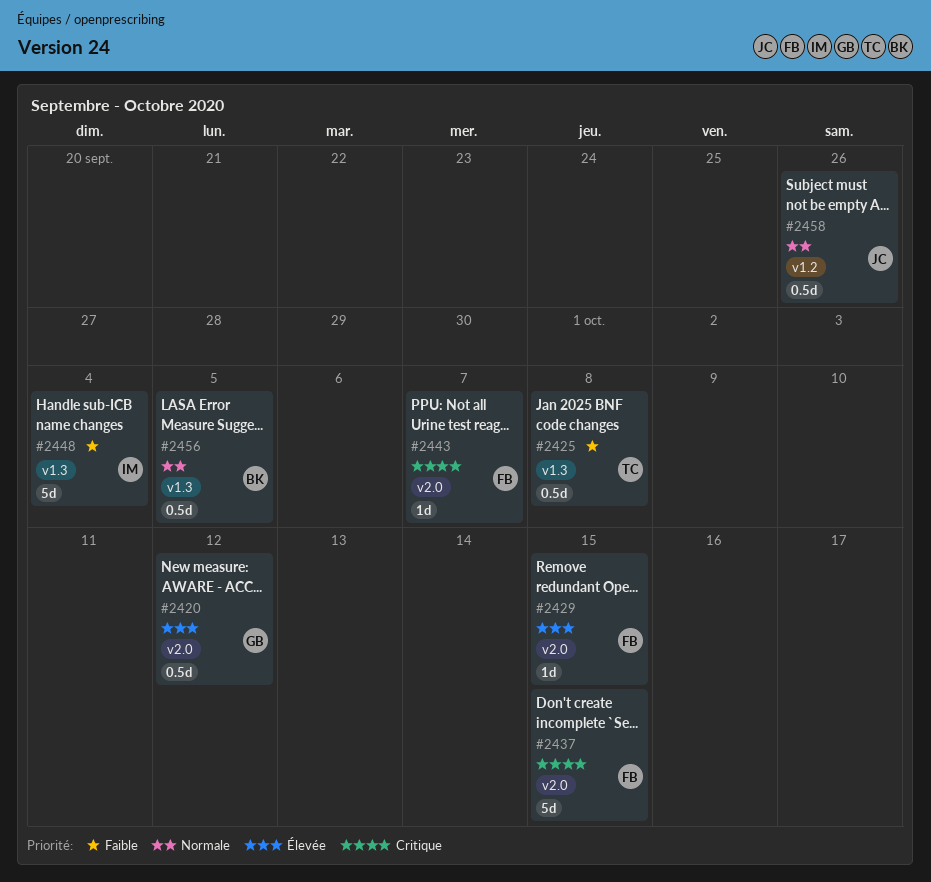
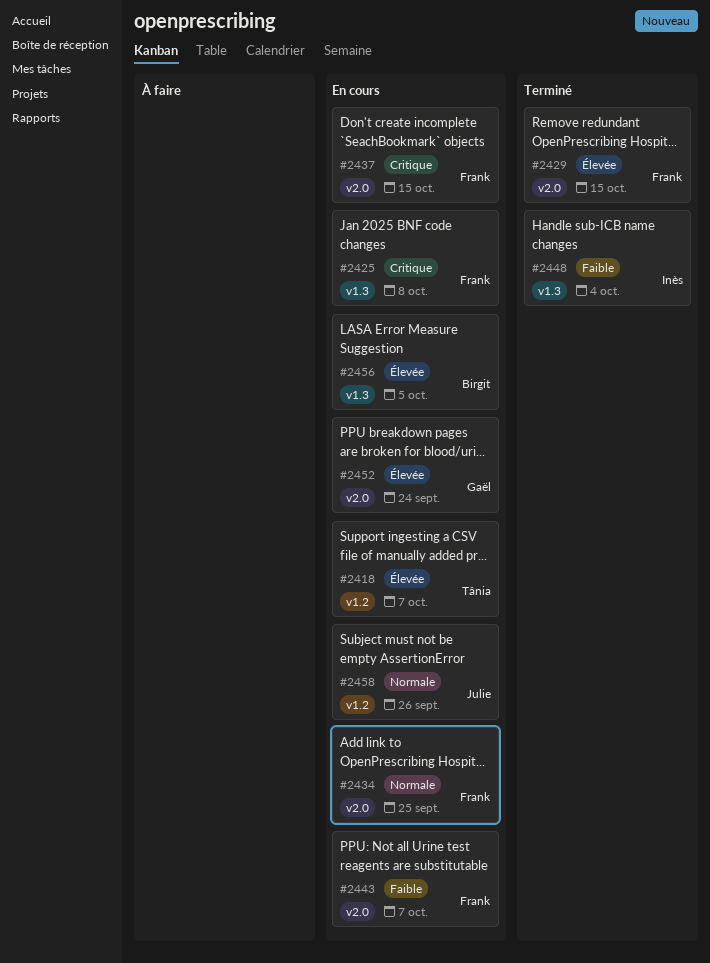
#2418: none -> present
#2420: present -> none
#2425, owner: Tânia -> Frank
#2425, priority: Faible -> Critique
#2434: none -> present
#2443, priority: Critique -> Faible
#2452: none -> present
#2456, priority: Normale -> Élevée

